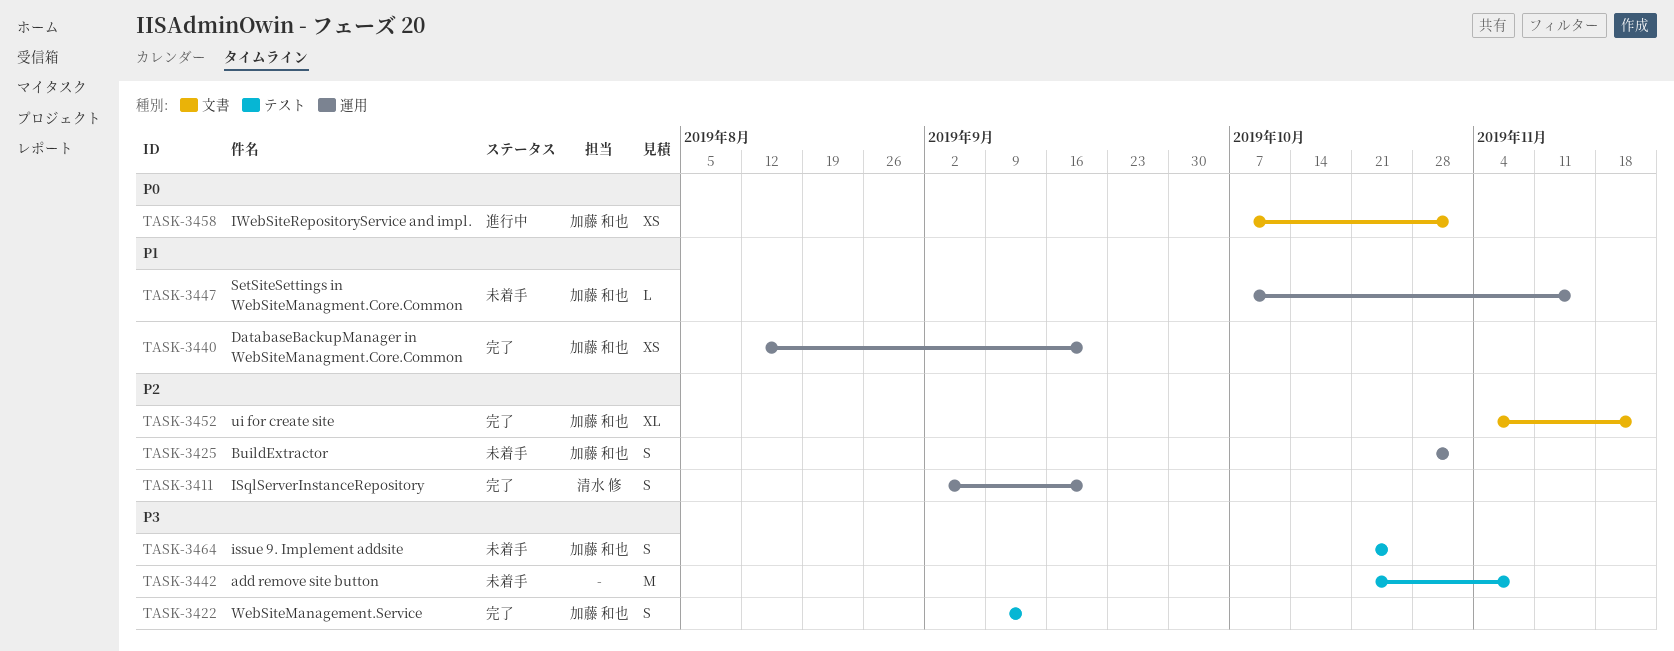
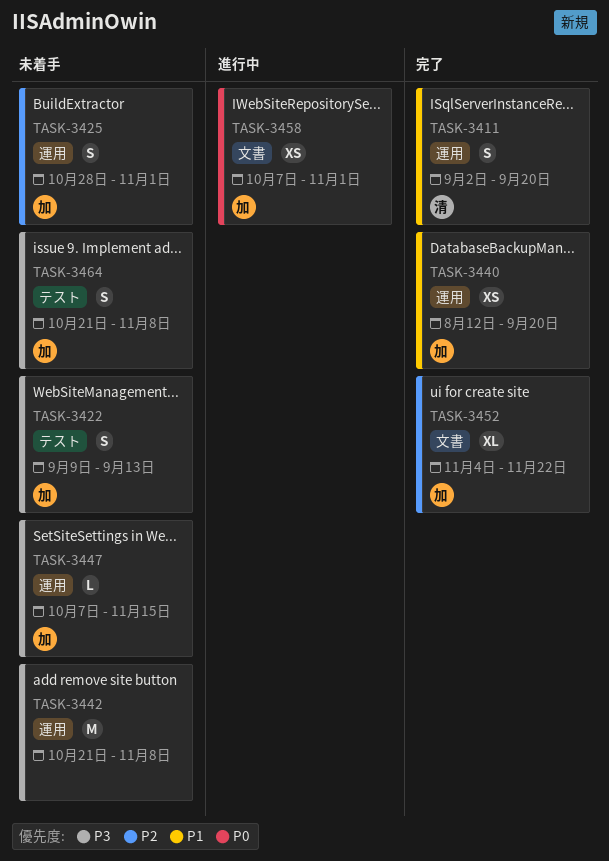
TASK-3411, priority: P2 -> P1
TASK-3422, status: 完了 -> 未着手
TASK-3442, label: テスト -> 運用
TASK-3447, priority: P1 -> P3
TASK-3464, due: Oct 25 -> Nov 8

